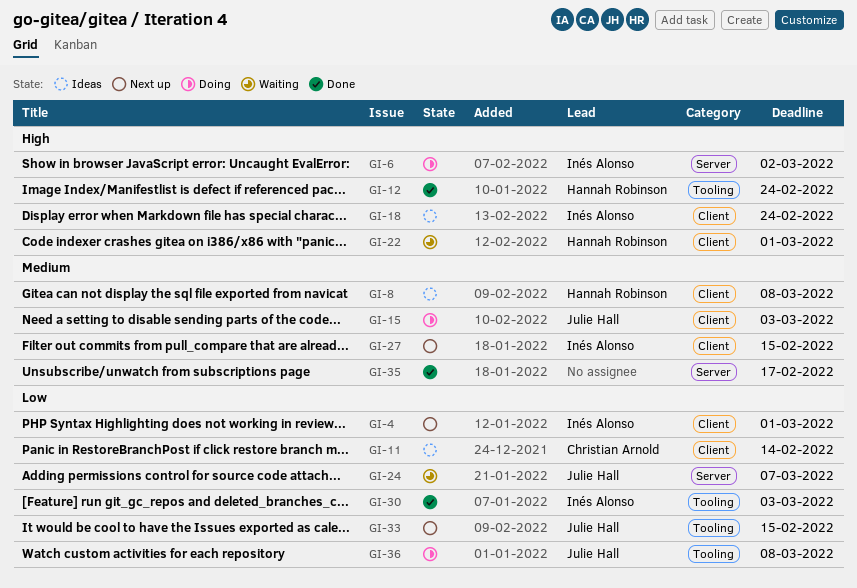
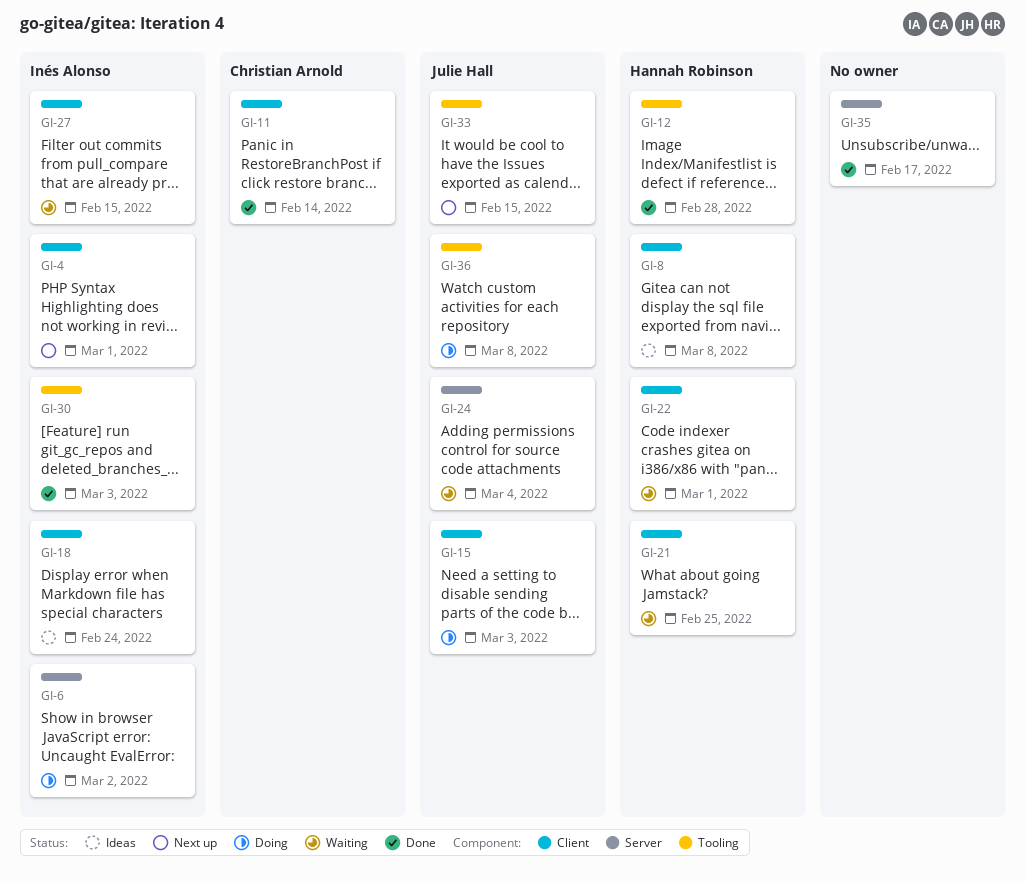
GI-11, status: Ideas -> Done
GI-12, due: Feb 24 -> Feb 28
GI-21: none -> present
GI-24, due: Mar 7 -> Mar 4
GI-27, status: Next up -> Waiting

